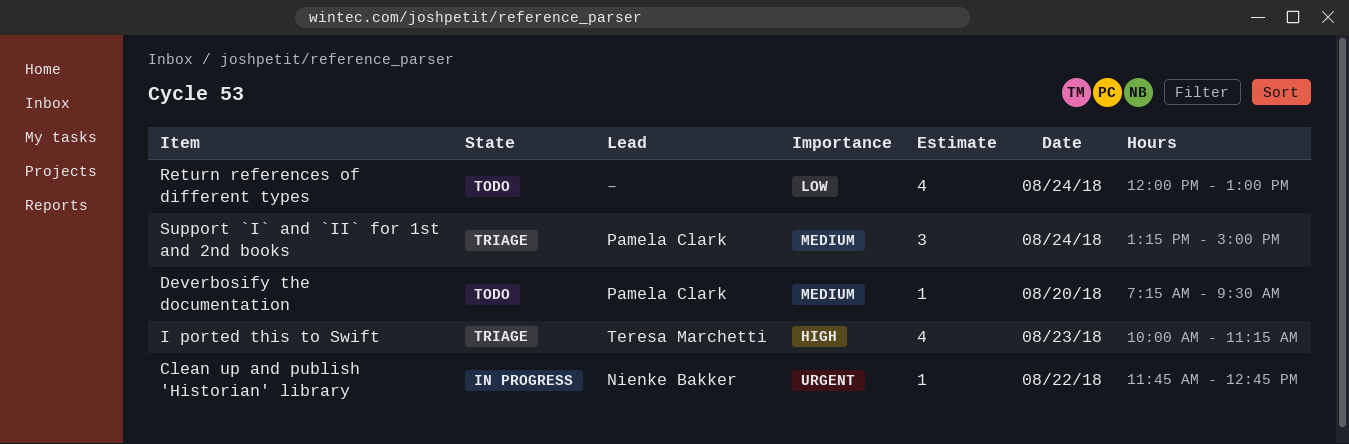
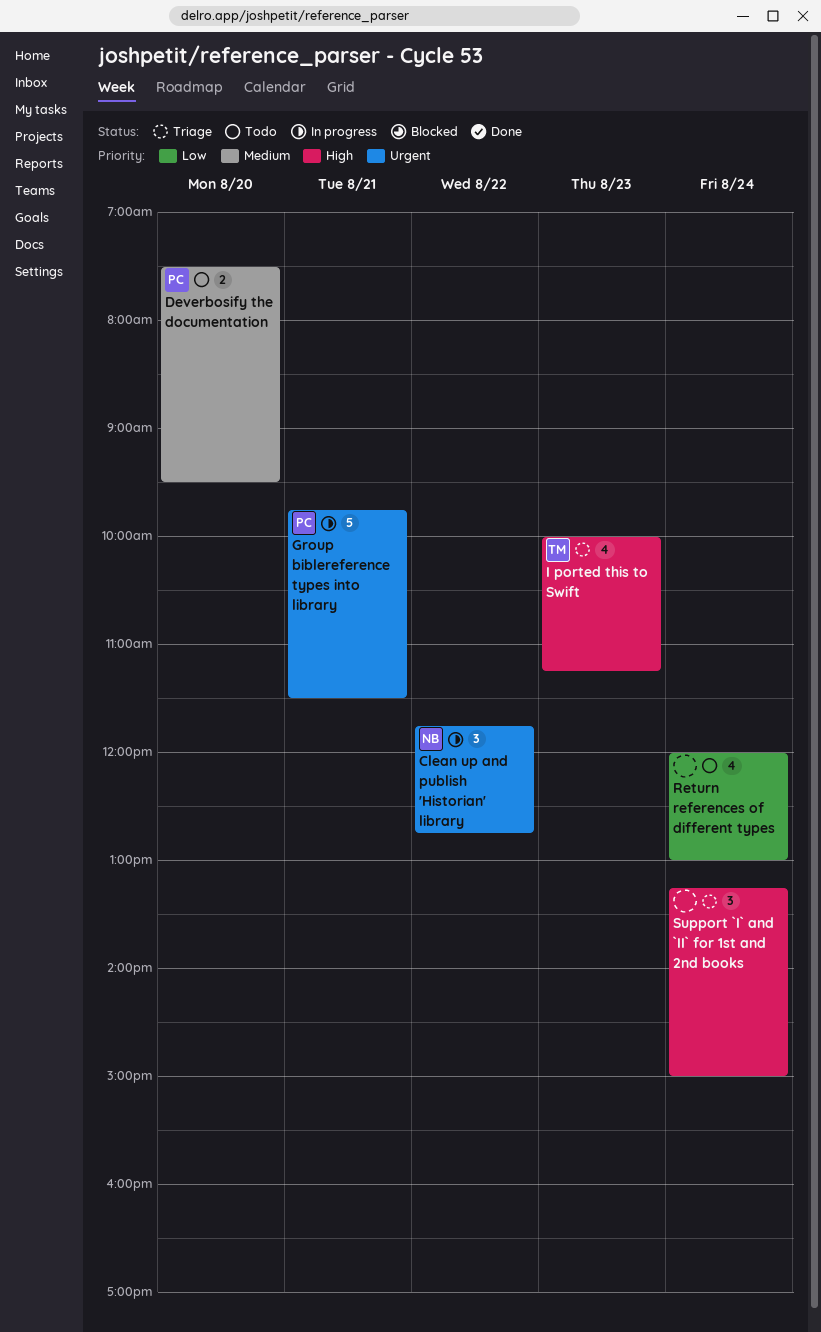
Clean up and publish 'Historian' library, estimate: 1 -> 3
Deverbosify the documentation, estimate: 1 -> 2
Deverbosify the documentation, begins: 07:15 -> 07:30
Group biblereference types into library: none -> present
Support `I` and `II` for 1st and 2nd books, owner: Pamela Clark -> none
Support `I` and `II` for 1st and 2nd books, priority: Medium -> High

